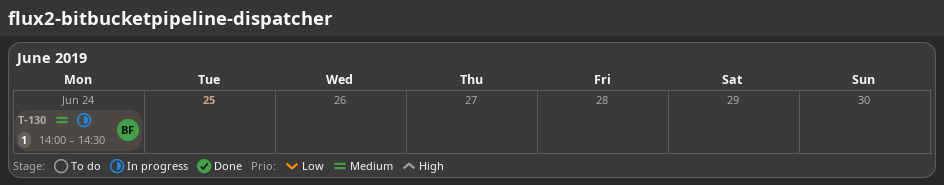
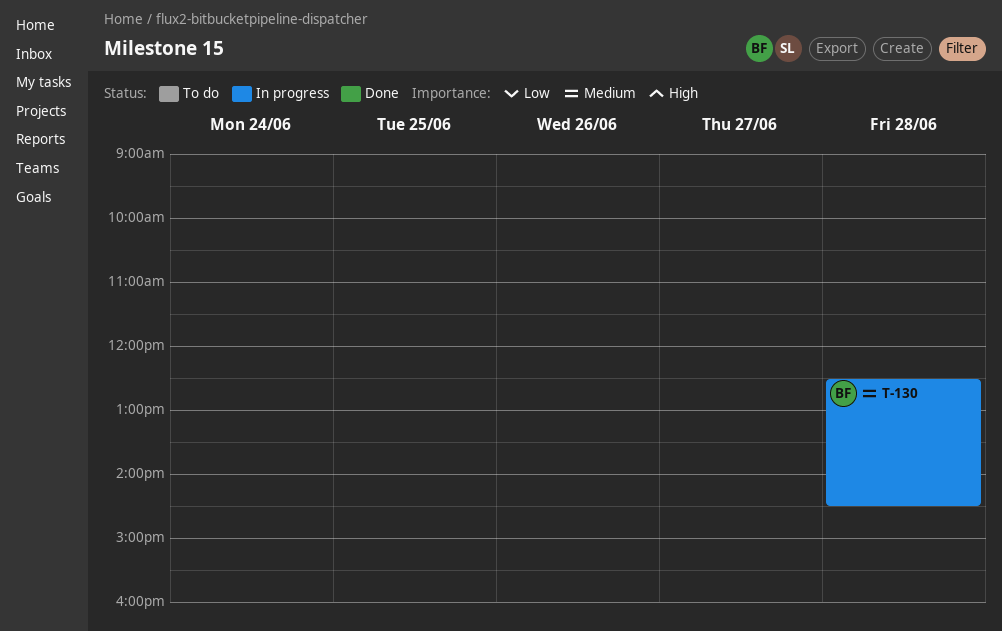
T-130, day: Jun 24 -> Jun 28
T-130, begins: 14:00 -> 12:30

